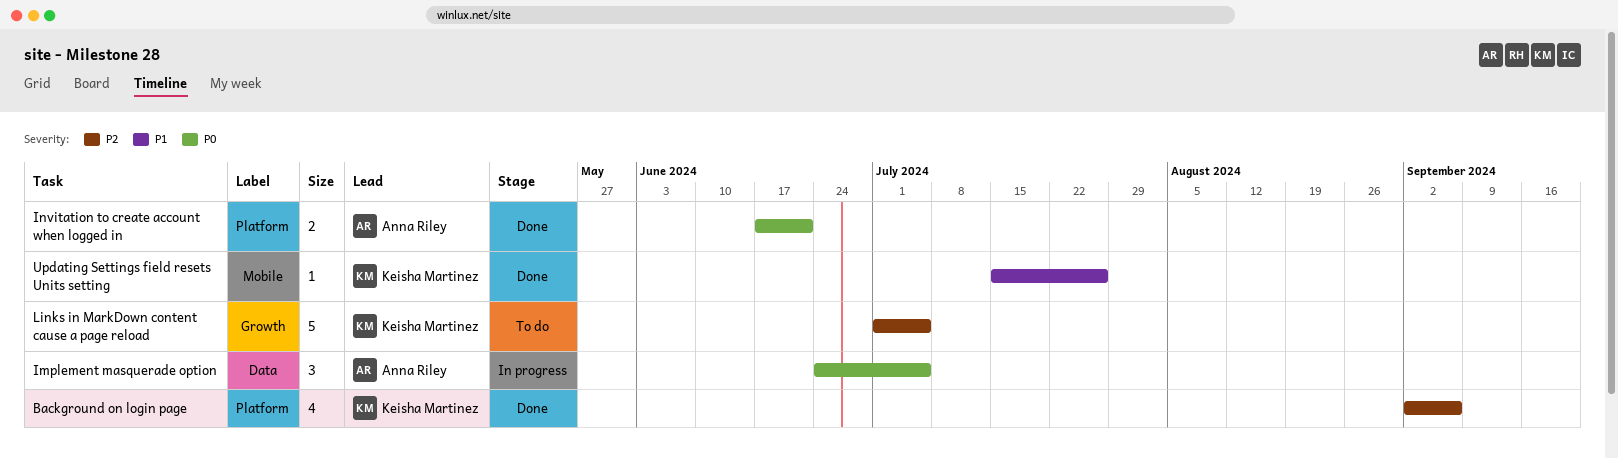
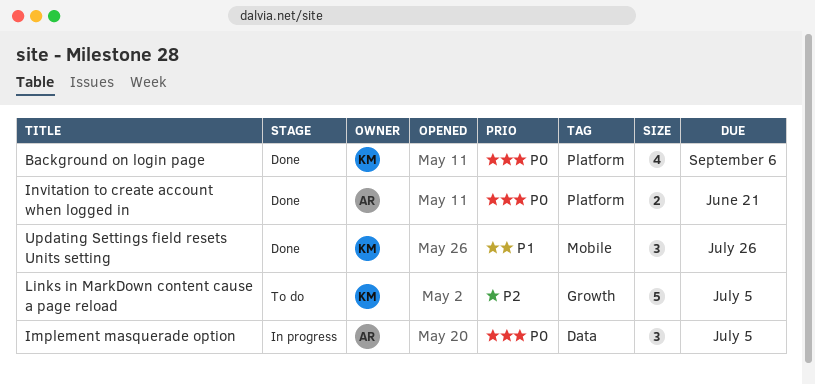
Background on login page, priority: P2 -> P0
Updating Settings field resets Units setting, estimate: 1 -> 3

